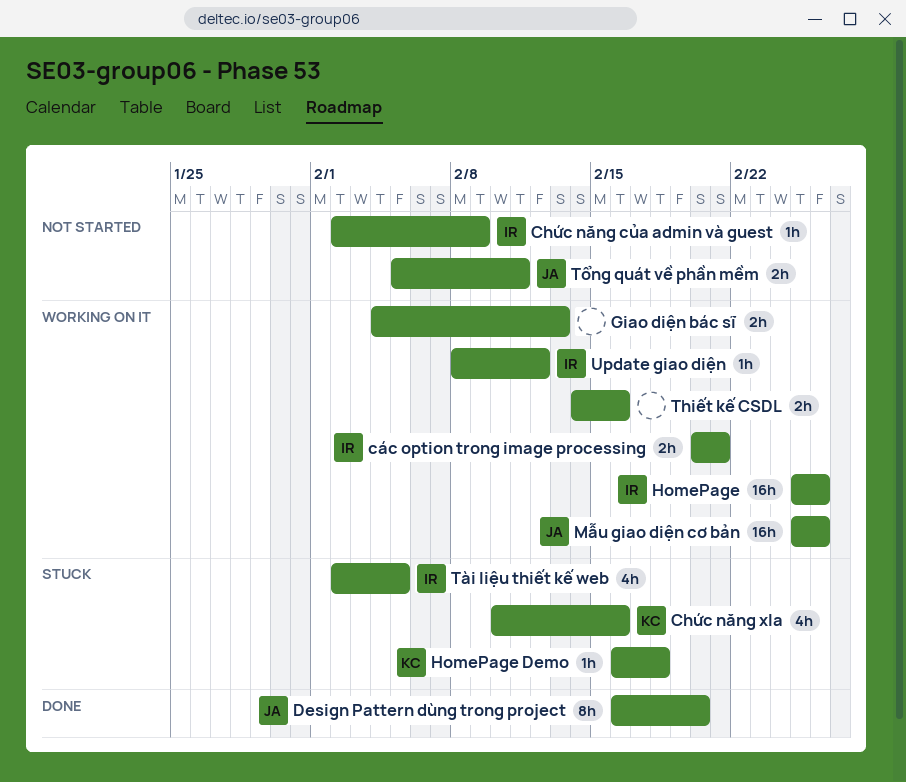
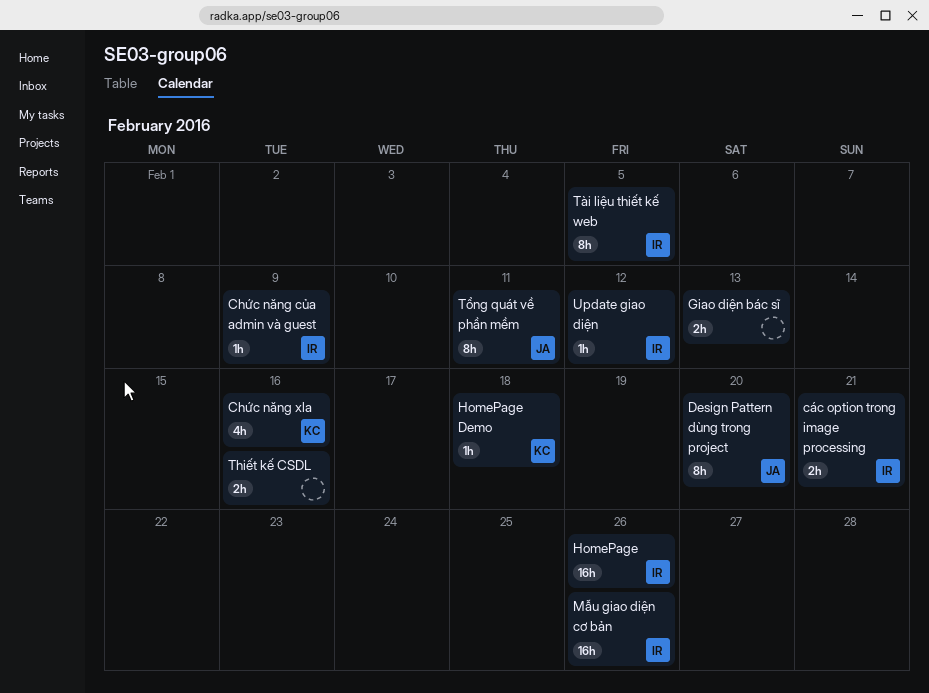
Mẫu giao diện cơ bản, owner: JA -> IR
Tài liệu thiết kế web, estimate: 4h -> 8h
Tổng quát về phần mềm, estimate: 2h -> 8h

